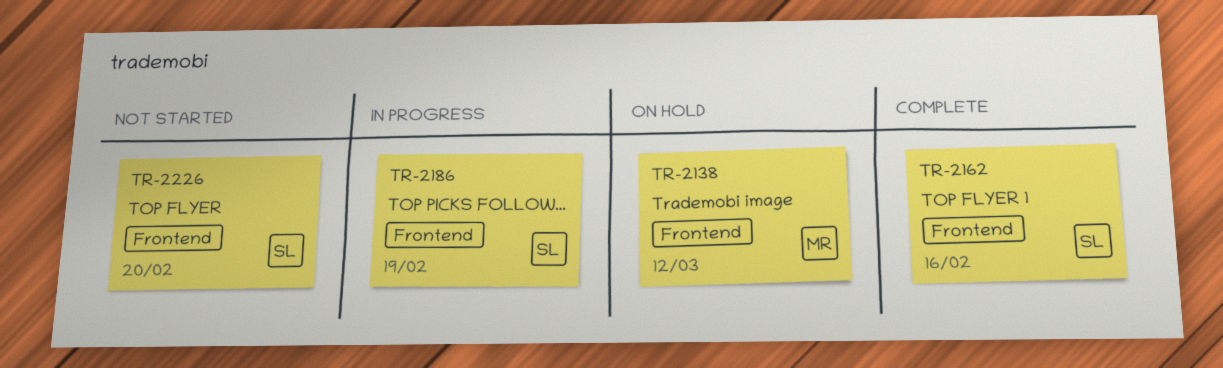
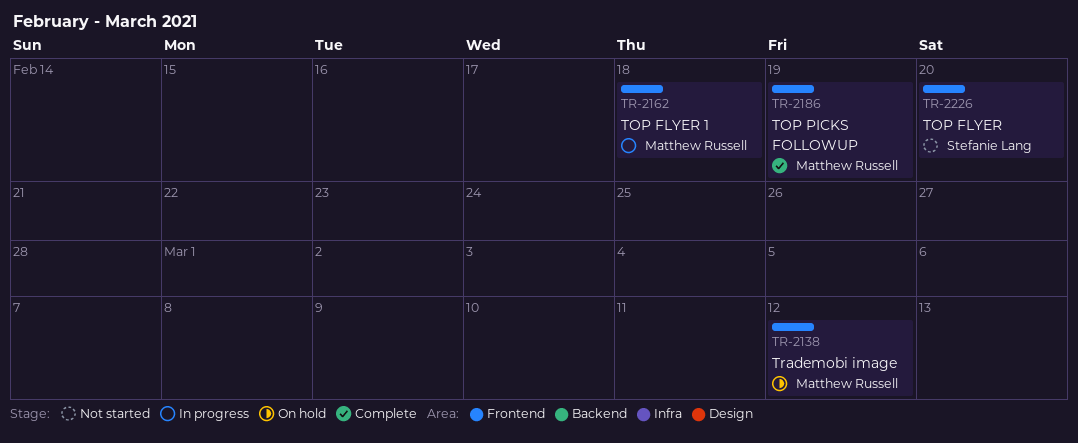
TR-2162, status: Complete -> In progress
TR-2162, owner: Stefanie Lang -> Matthew Russell
TR-2162, due: Feb 16 -> Feb 18
TR-2186, status: In progress -> Complete
TR-2186, owner: Stefanie Lang -> Matthew Russell

